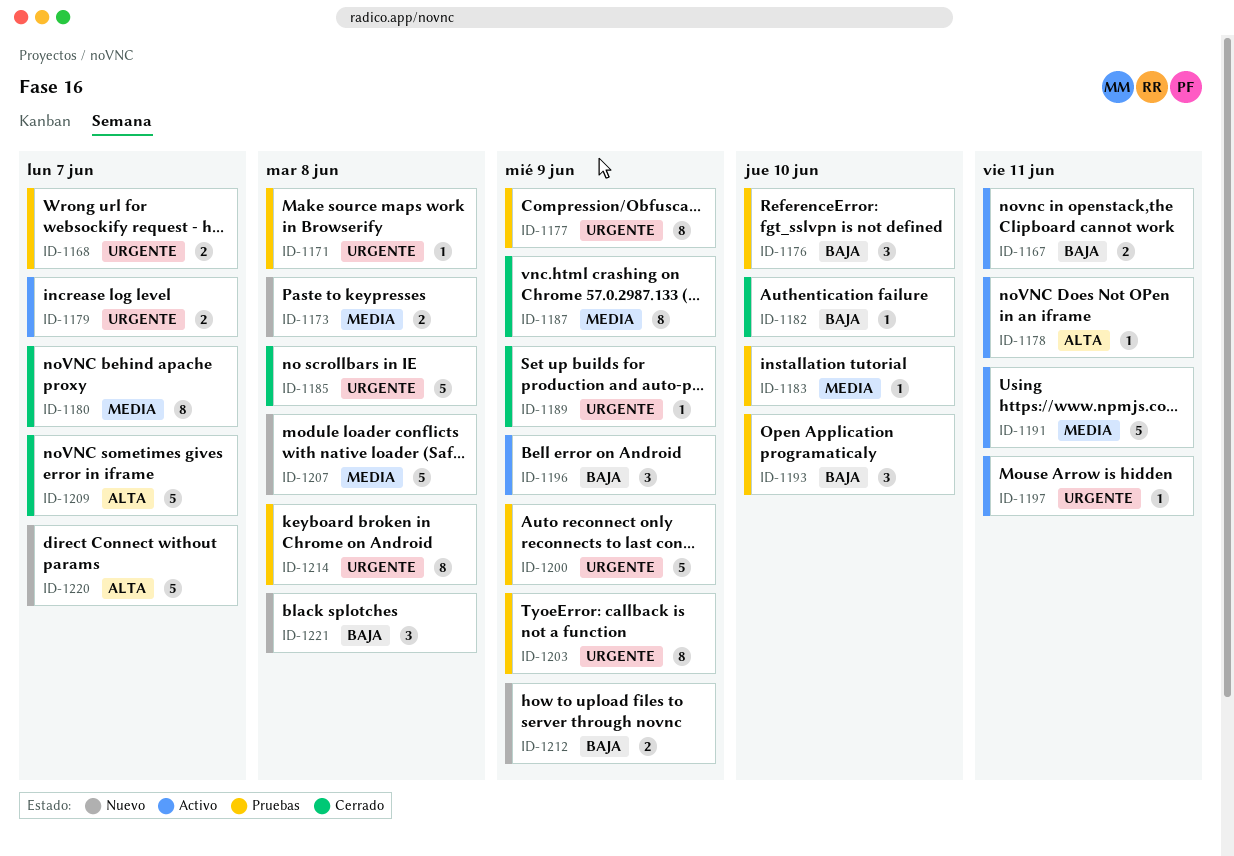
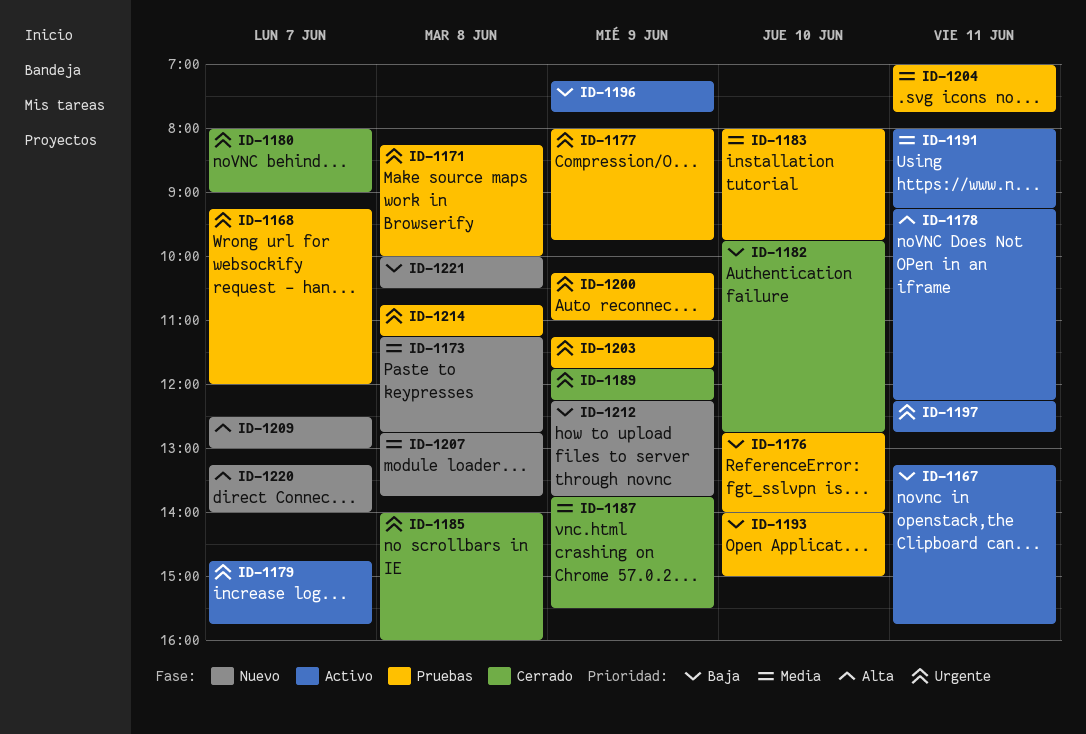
ID-1180, priority: Media -> Urgente
ID-1204: none -> present
ID-1209, status: Cerrado -> Nuevo

